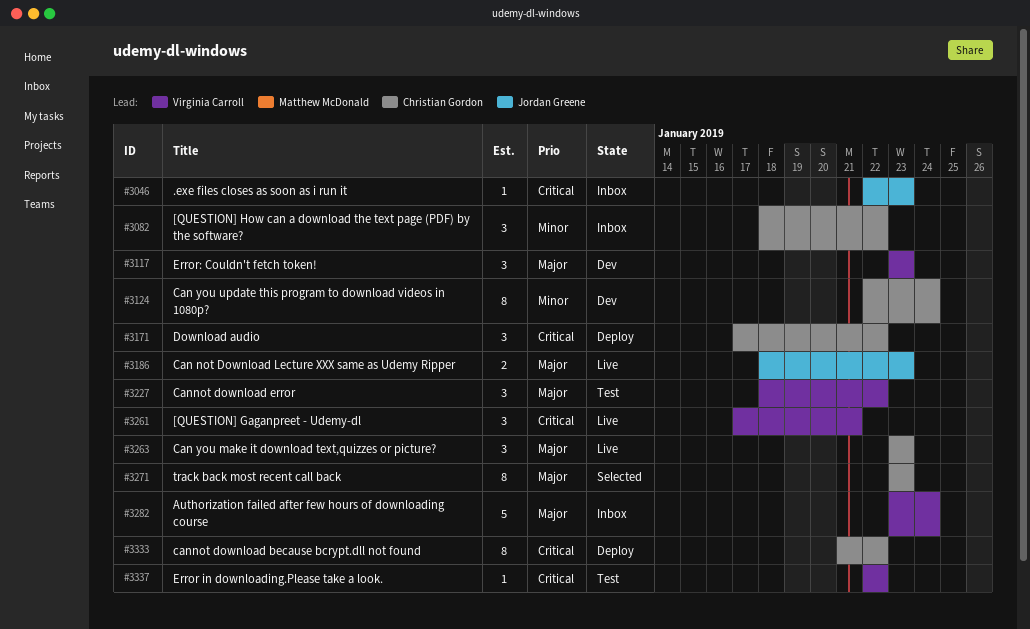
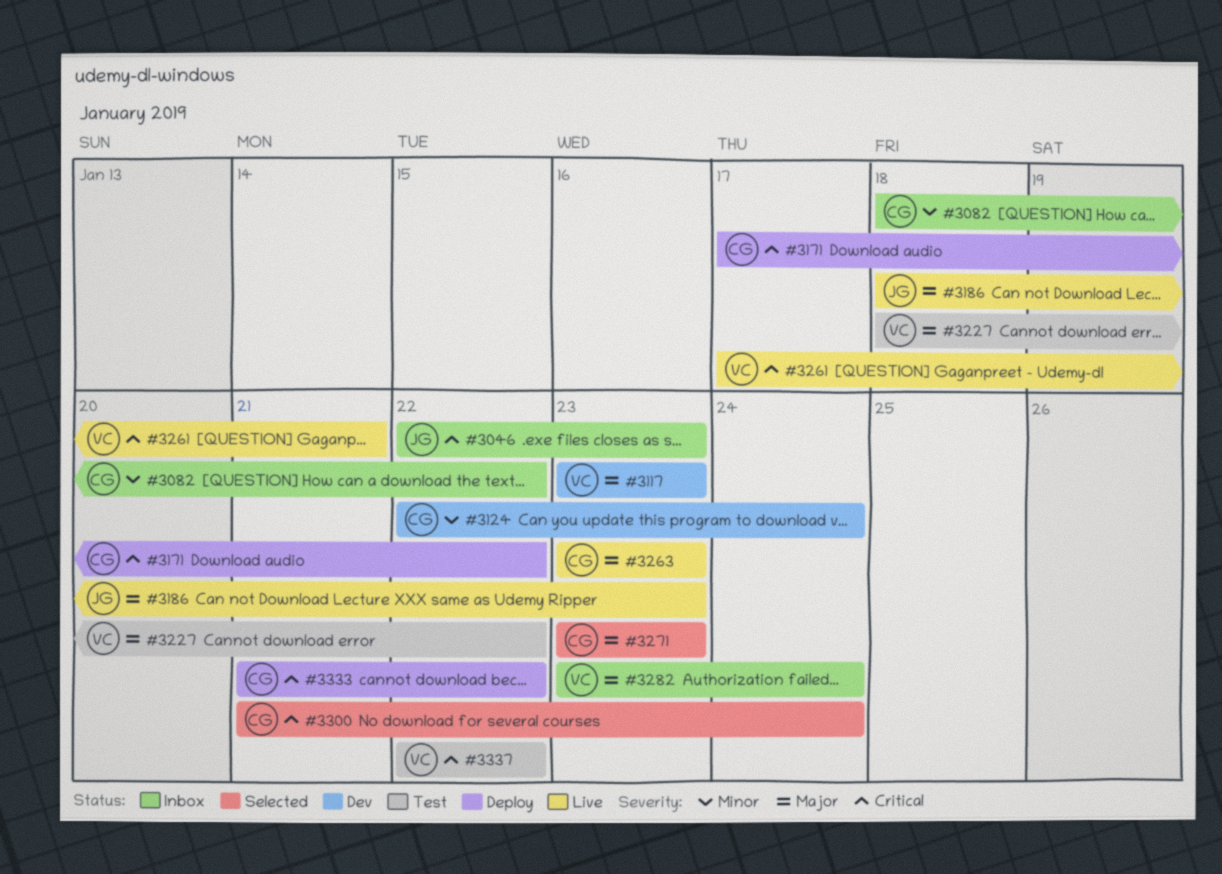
#3300: none -> present

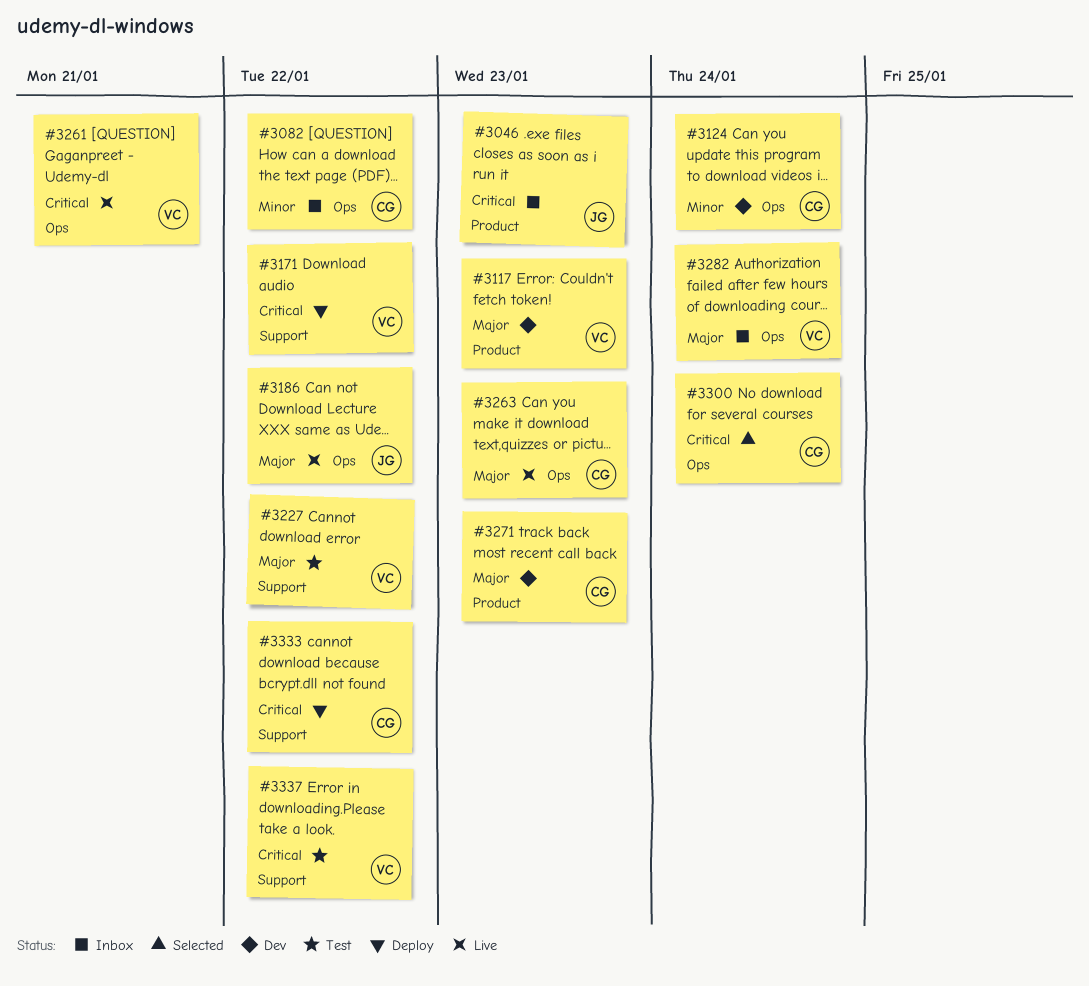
#3171, owner: CG -> VC
#3186, due: Jan 23 -> Jan 22
#3271, status: Selected -> Dev

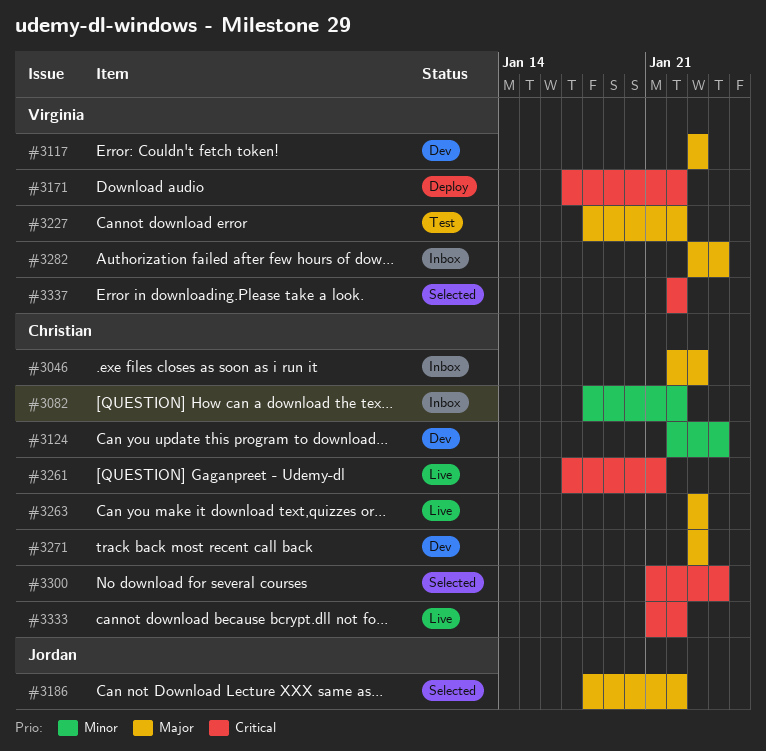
#3046, owner: Jordan -> Christian
#3046, priority: Critical -> Major
#3186, status: Live -> Selected
#3261, owner: Virginia -> Christian
#3333, status: Deploy -> Live
#3337, status: Test -> Selected

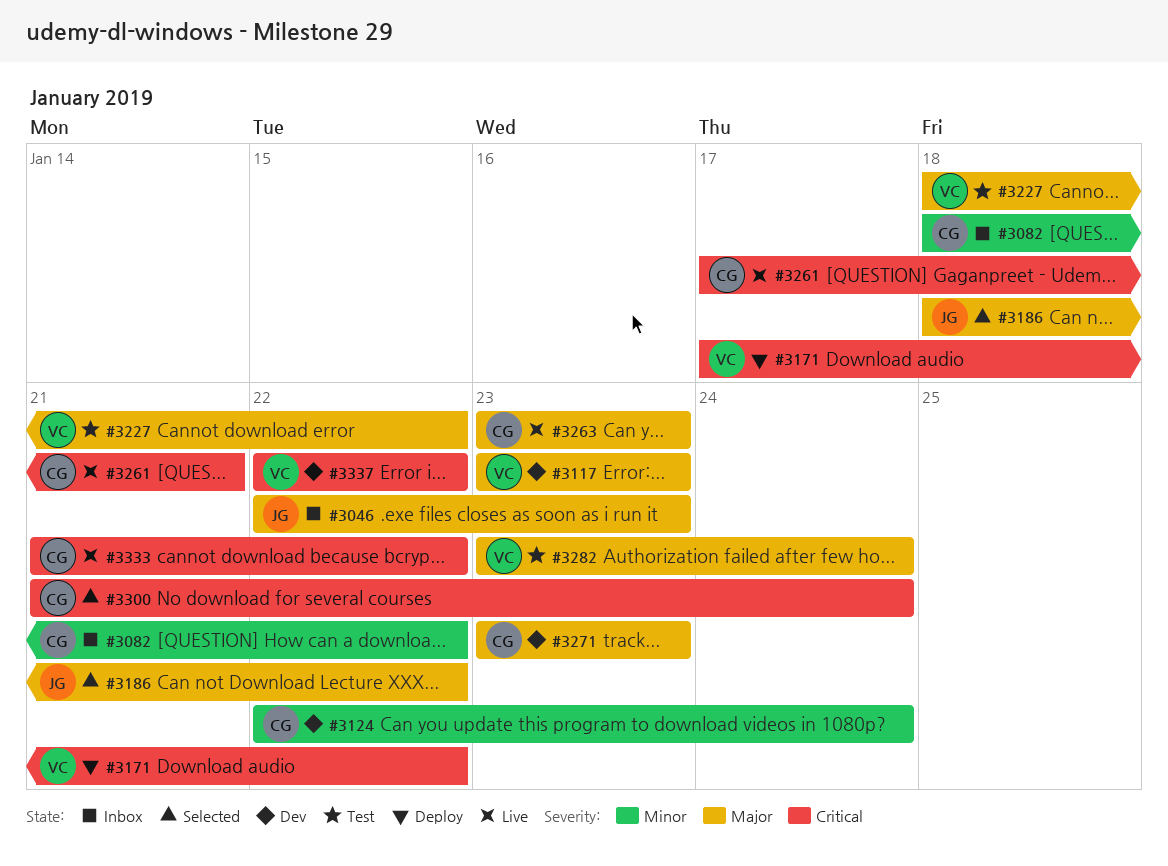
#3046, owner: Christian -> Jordan
#3282, status: Inbox -> Test
#3337, status: Selected -> Dev

